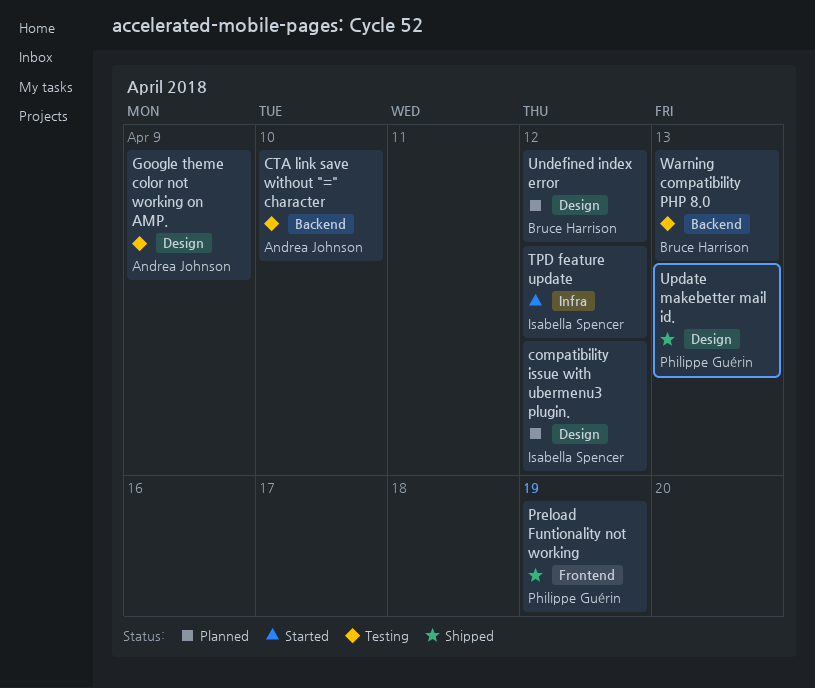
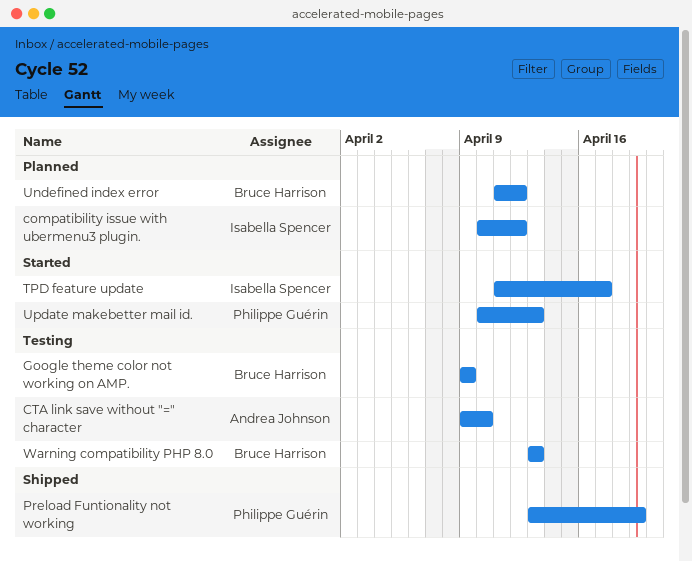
Google theme color not working on AMP., owner: Andrea Johnson -> Bruce Harrison
TPD feature update, due: Apr 12 -> Apr 17
Update makebetter mail id., status: Shipped -> Started

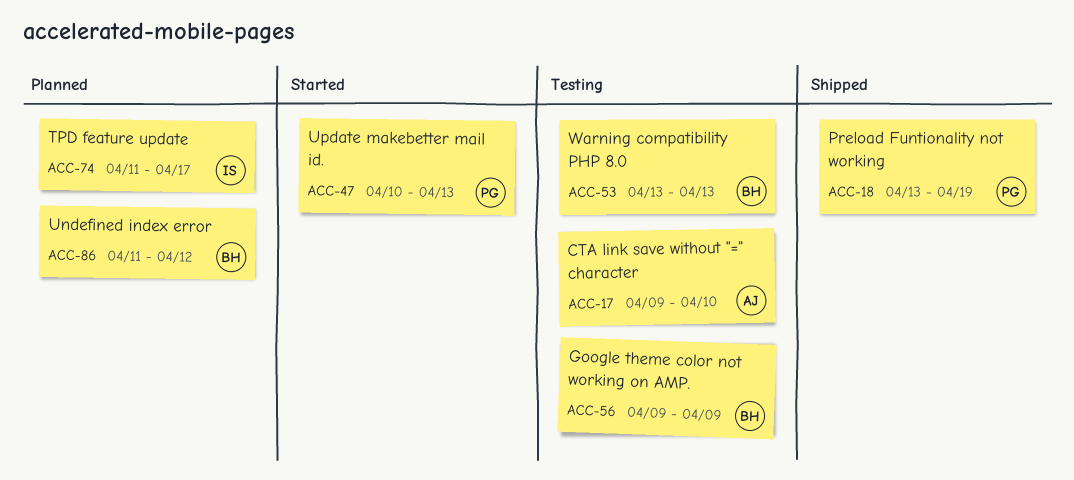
compatibility issue with ubermenu3 plugin.: present -> none
TPD feature update, status: Started -> Planned

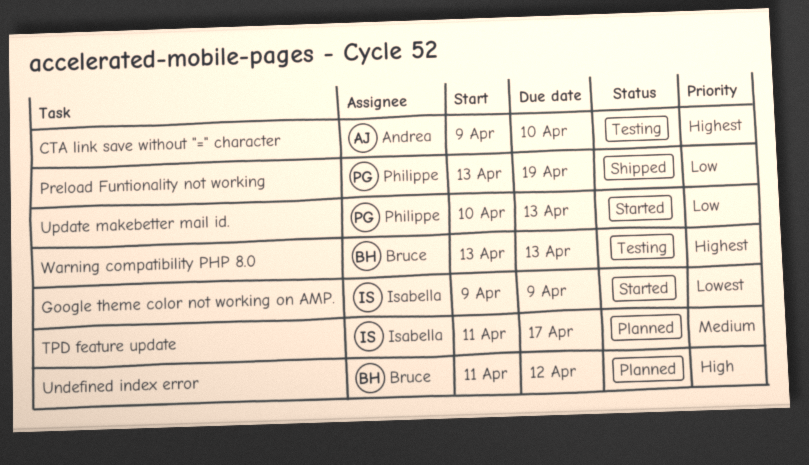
Google theme color not working on AMP., status: Testing -> Started
Google theme color not working on AMP., owner: Bruce -> Isabella

